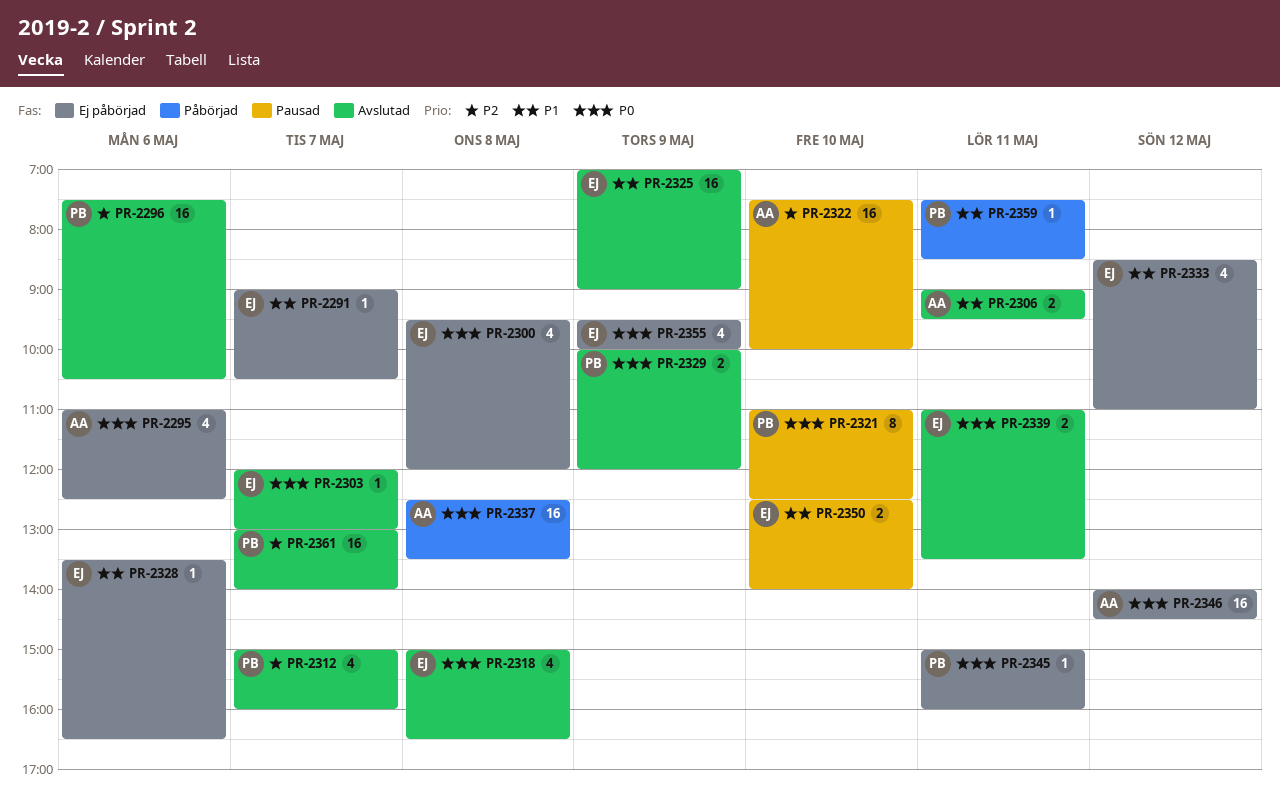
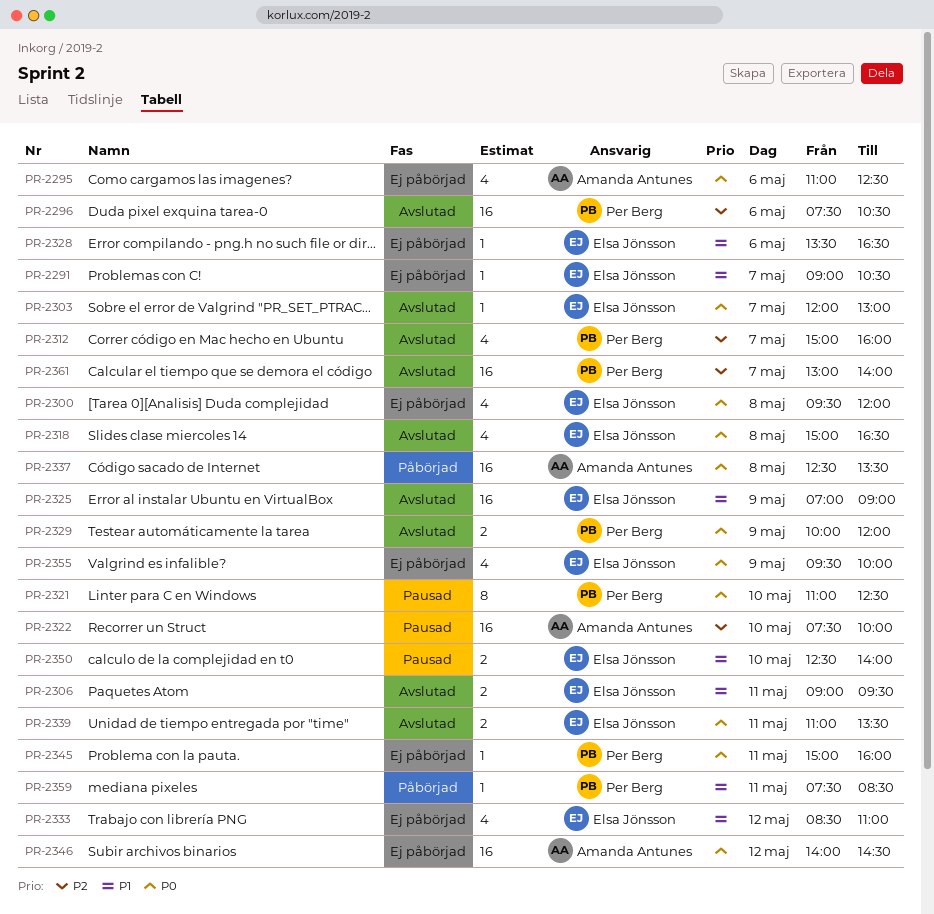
PR-2306, owner: Amanda Antunes -> Elsa Jönsson

